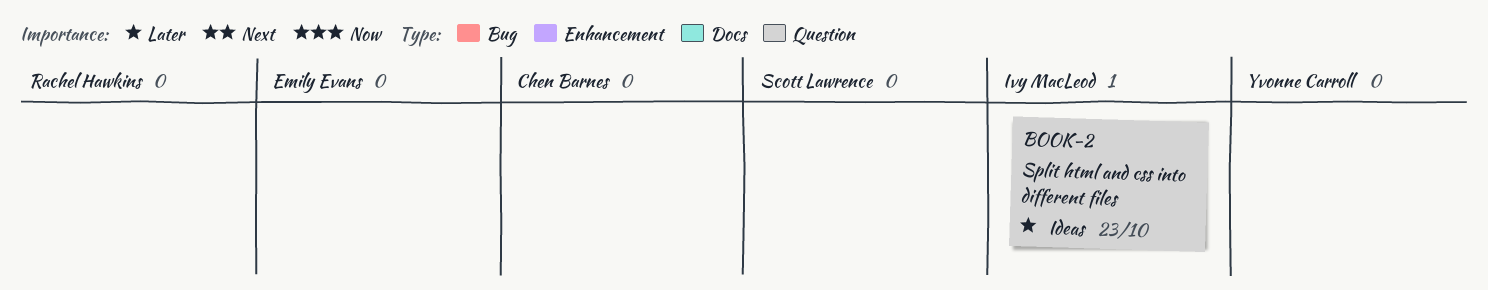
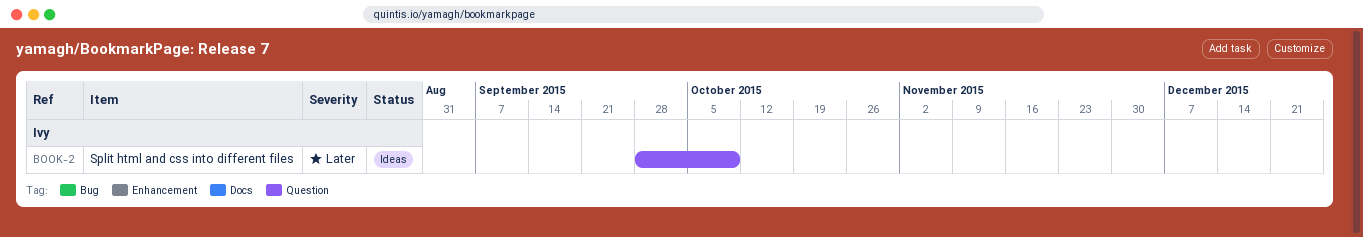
BOOK-2, due: Oct 23 -> Oct 9

